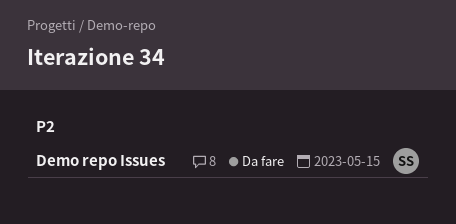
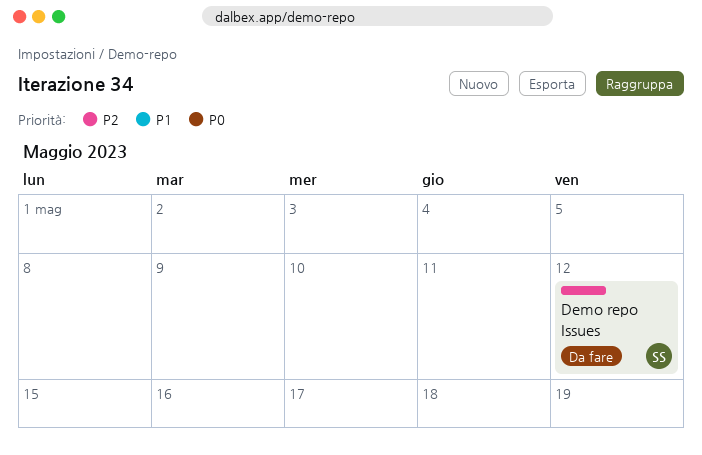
Demo repo Issues, due: May 15 -> May 12

